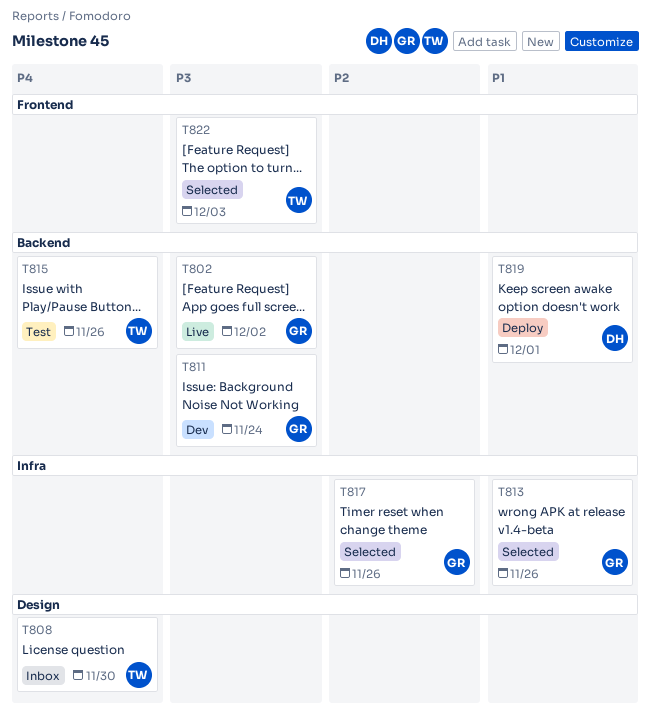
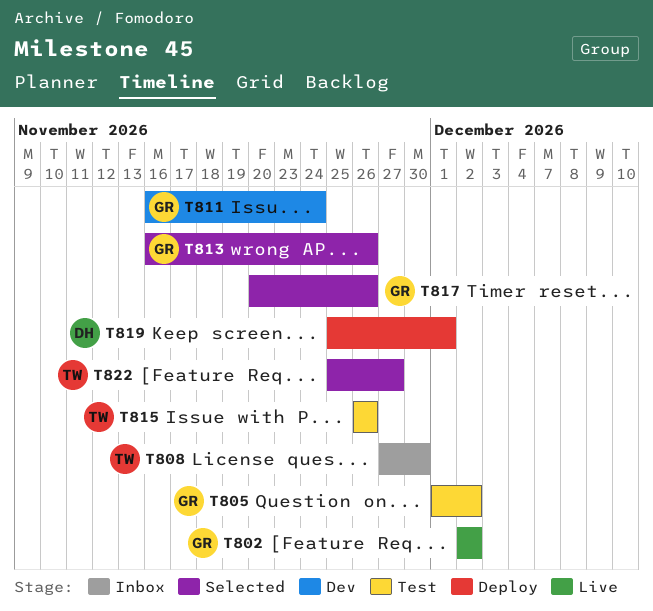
T805: none -> present
T822, due: Dec 3 -> Nov 27

